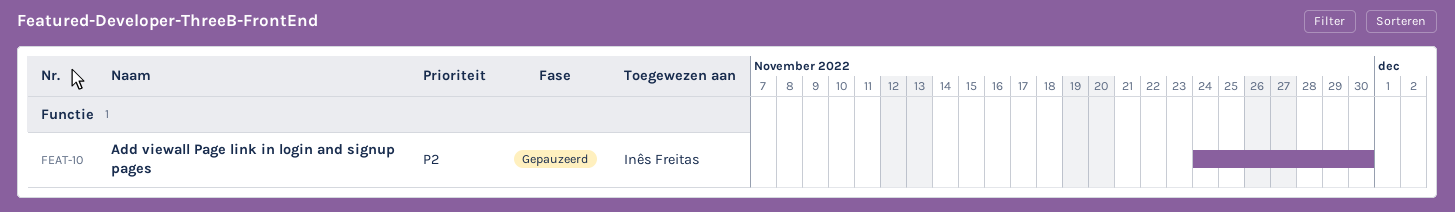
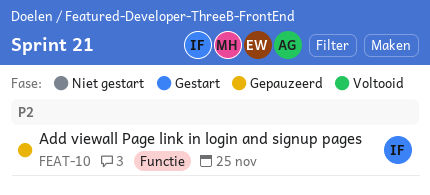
FEAT-10, due: Nov 30 -> Nov 25

